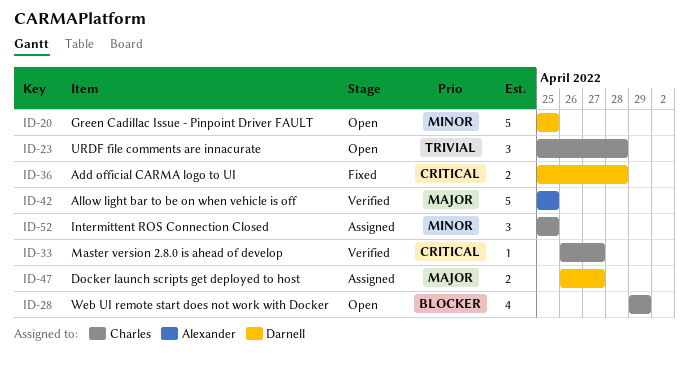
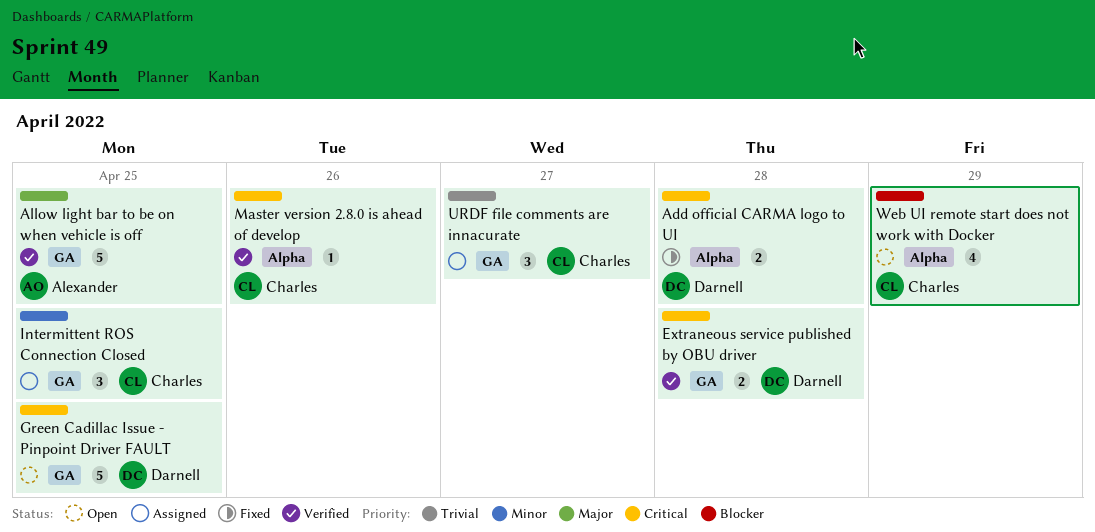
Docker launch scripts get deployed to host: present -> none
Extraneous service published by OBU driver: none -> present
Green Cadillac Issue - Pinpoint Driver FAULT, priority: Minor -> Critical
Master version 2.8.0 is ahead of develop, due: Apr 27 -> Apr 26
URDF file comments are innacurate, status: Open -> Assigned
URDF file comments are innacurate, due: Apr 28 -> Apr 27

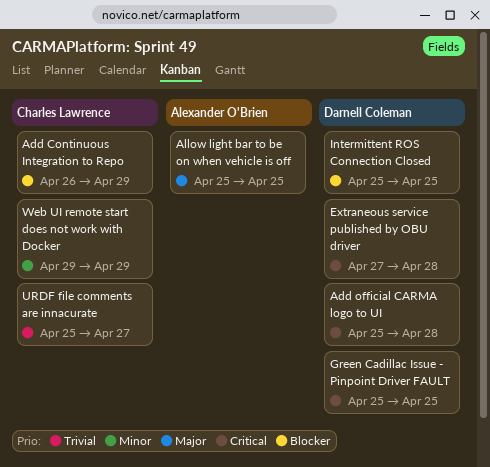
Add Continuous Integration to Repo: none -> present
Intermittent ROS Connection Closed, owner: Charles Lawrence -> Darnell Coleman
Intermittent ROS Connection Closed, priority: Minor -> Blocker
Master version 2.8.0 is ahead of develop: present -> none
Web UI remote start does not work with Docker, priority: Blocker -> Minor

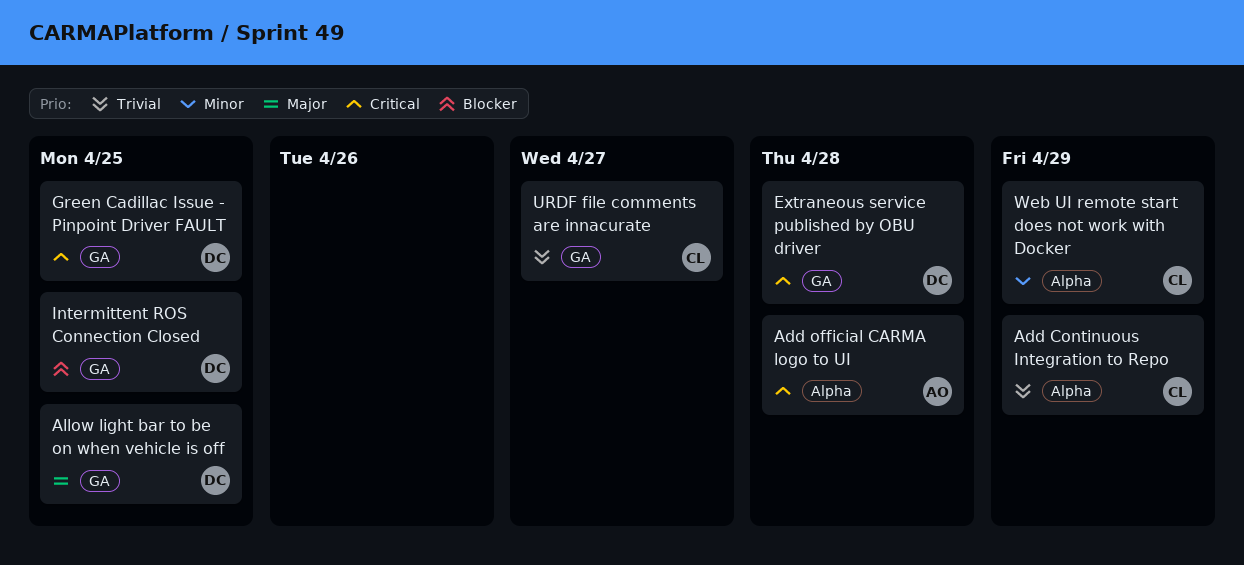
Add Continuous Integration to Repo, priority: Blocker -> Trivial
Add official CARMA logo to UI, owner: Darnell Coleman -> Alexander O'Brien
Allow light bar to be on when vehicle is off, owner: Alexander O'Brien -> Darnell Coleman

